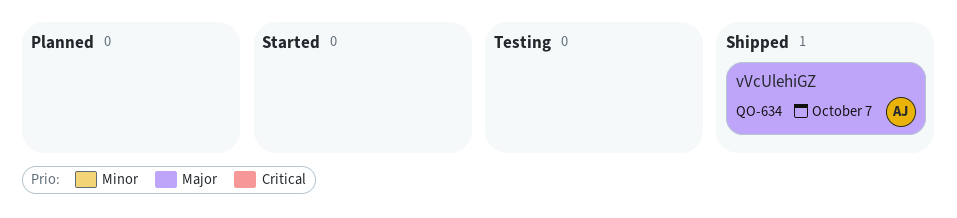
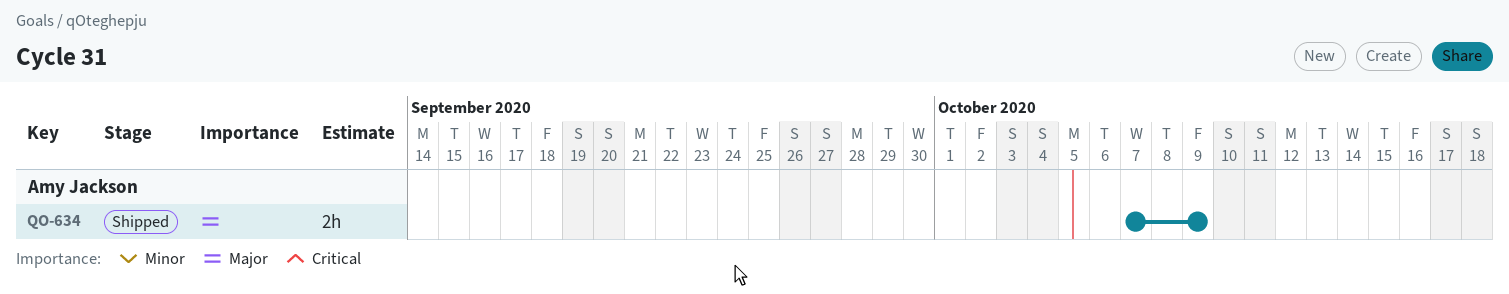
QO-634, due: Oct 7 -> Oct 9

